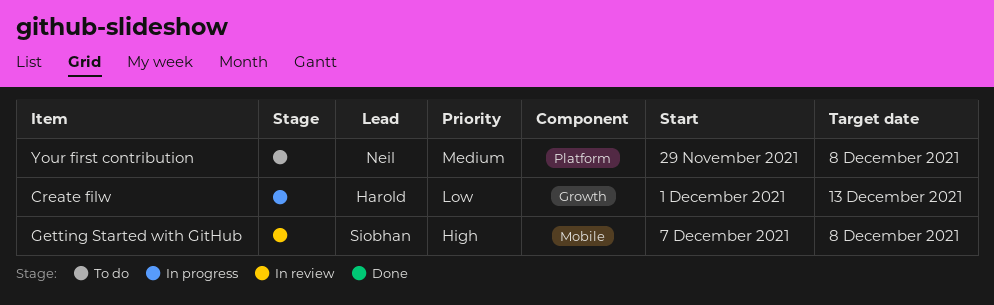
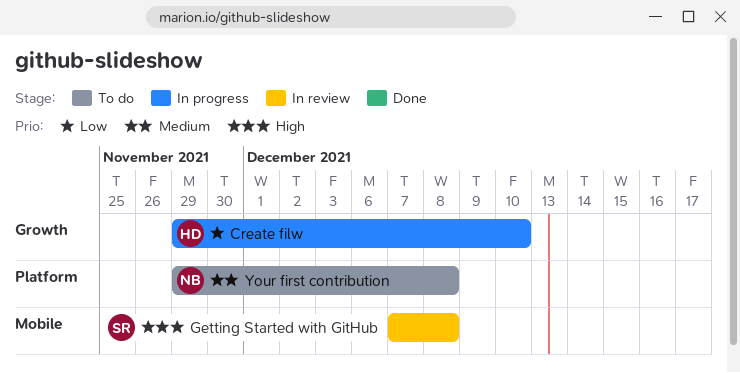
Create filw, start: Dec 1 -> Nov 29
Create filw, due: Dec 13 -> Dec 10

